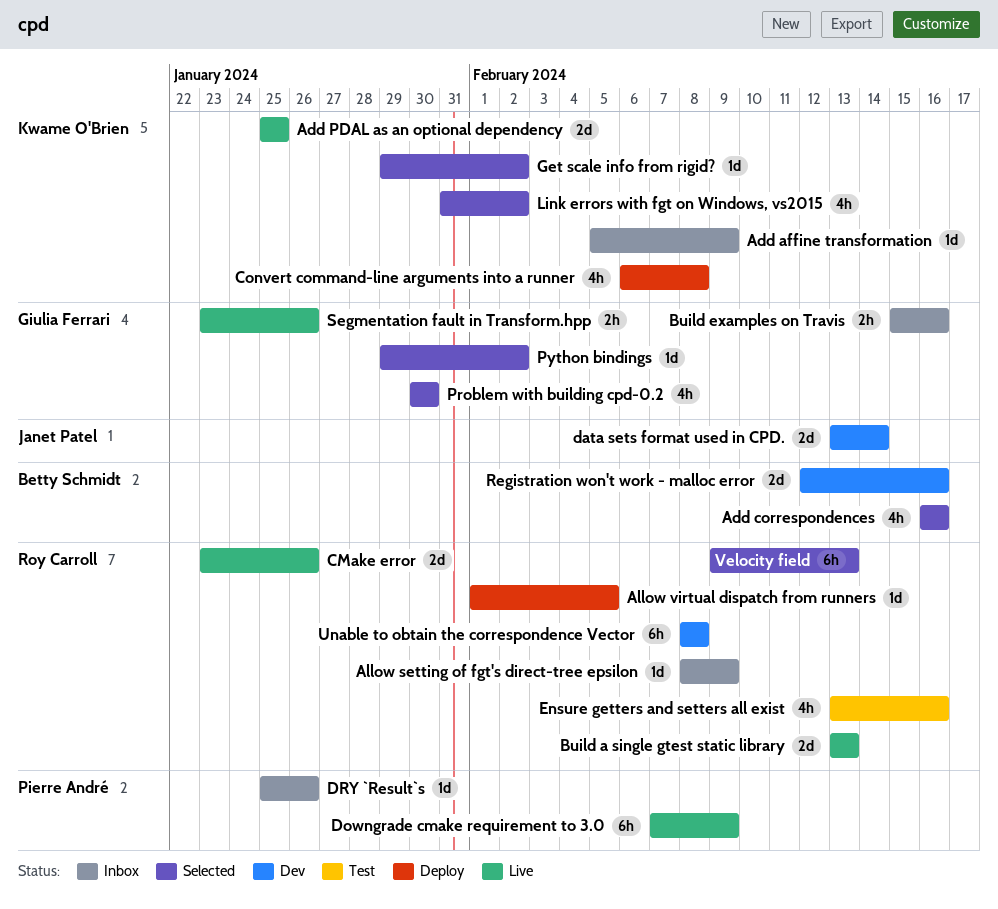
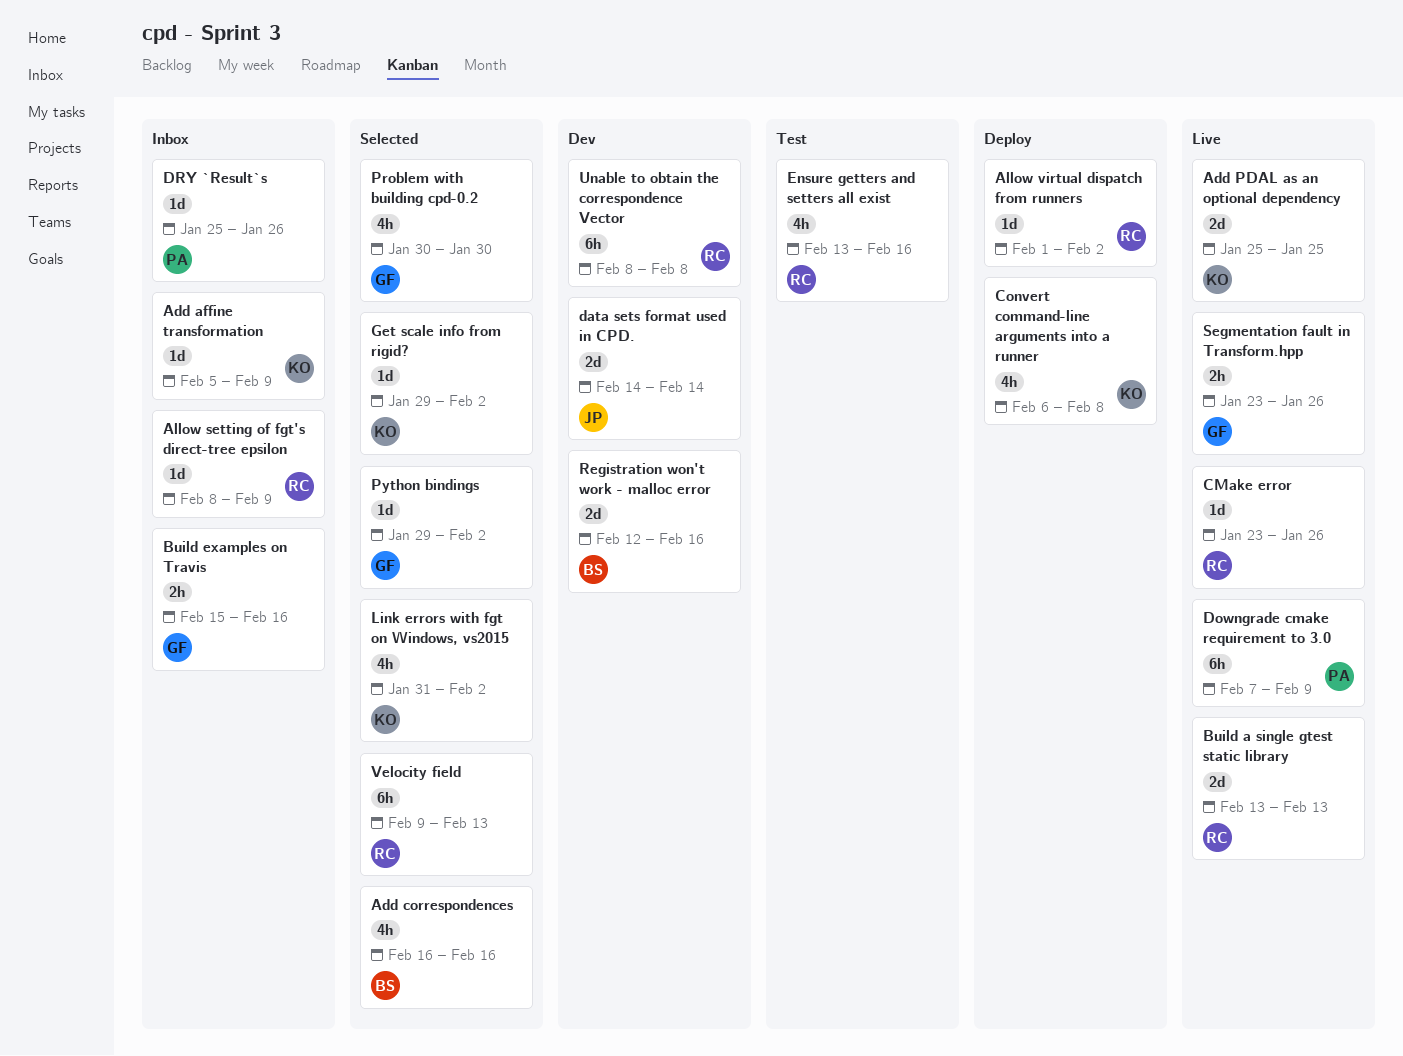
Allow virtual dispatch from runners, due: Feb 5 -> Feb 2
CMake error, estimate: 2d -> 1d
data sets format used in CPD., start: Feb 13 -> Feb 14

